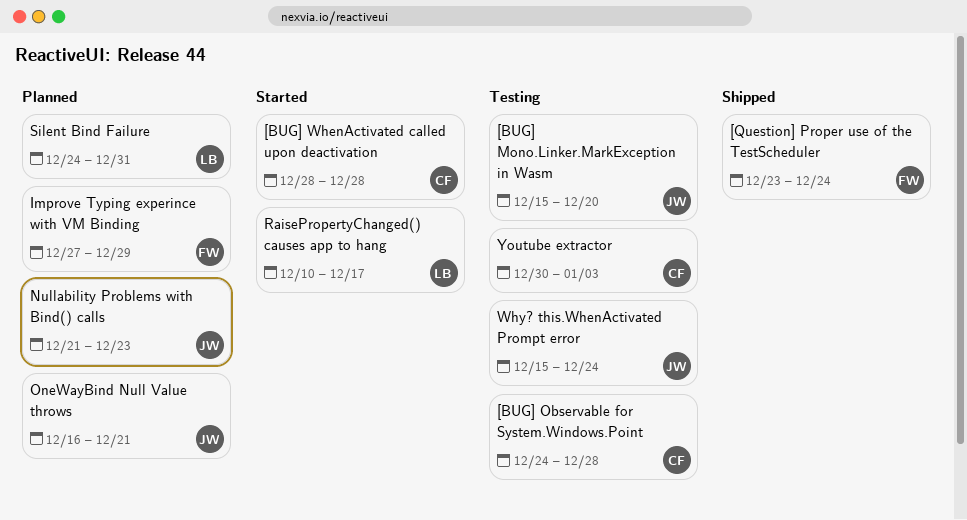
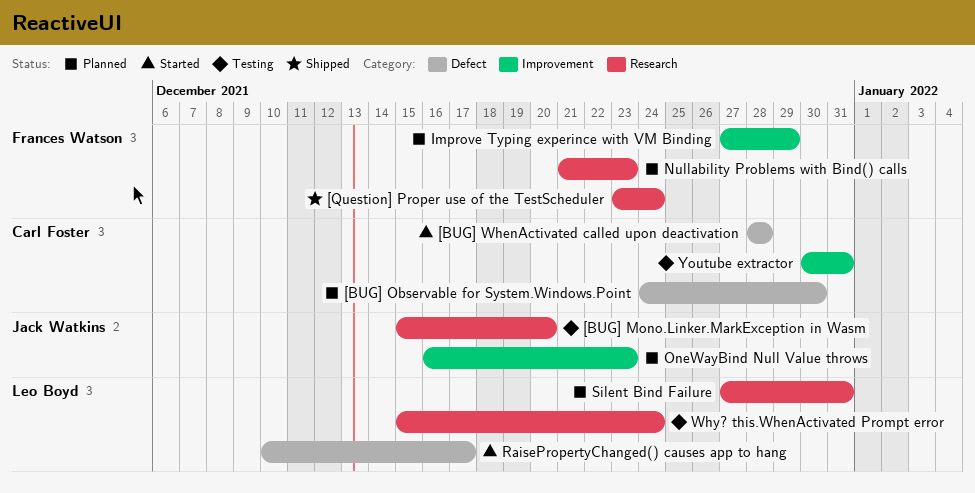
[BUG] Observable for System.Windows.Point, status: Testing -> Planned
[BUG] Observable for System.Windows.Point, due: Dec 28 -> Dec 30
Nullability Problems with Bind() calls, owner: Jack Watkins -> Frances Watson
OneWayBind Null Value throws, due: Dec 21 -> Dec 23
Silent Bind Failure, start: Dec 24 -> Dec 27
Why? this.WhenActivated Prompt error, owner: Jack Watkins -> Leo Boyd
Youtube extractor, due: Jan 3 -> Dec 31

